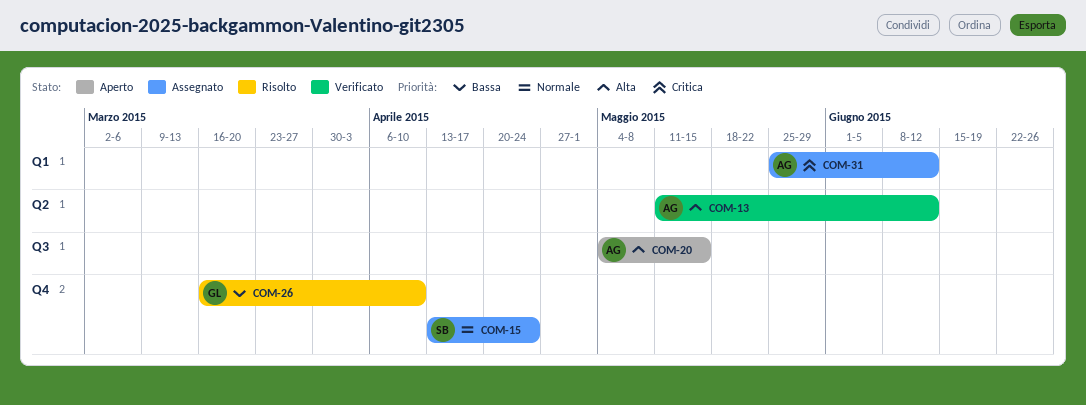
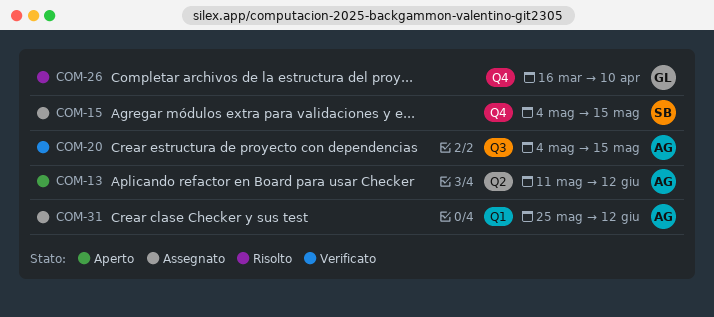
COM-13, status: Verificato -> Aperto
COM-15, start: Apr 13 -> May 4
COM-15, due: Apr 24 -> May 15
COM-20, status: Aperto -> Verificato

